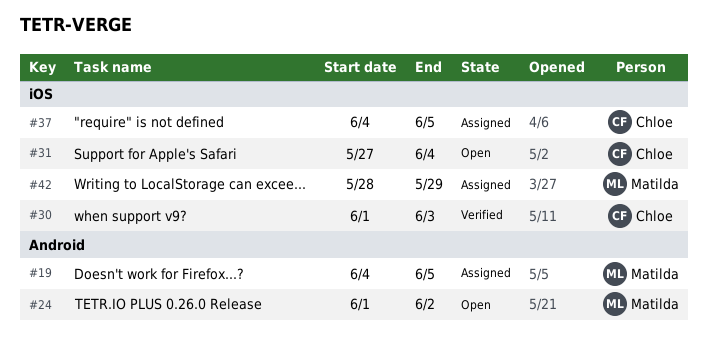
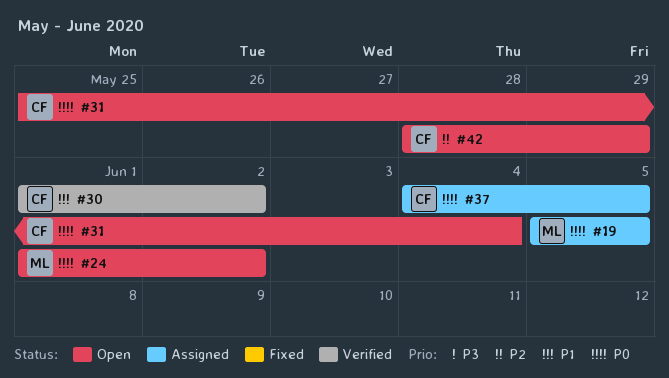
#19, start: Jun 4 -> Jun 5
#30, due: Jun 3 -> Jun 2
#31, start: May 27 -> May 25
#42, status: Assigned -> Open
#42, owner: Matilda -> Chloe

